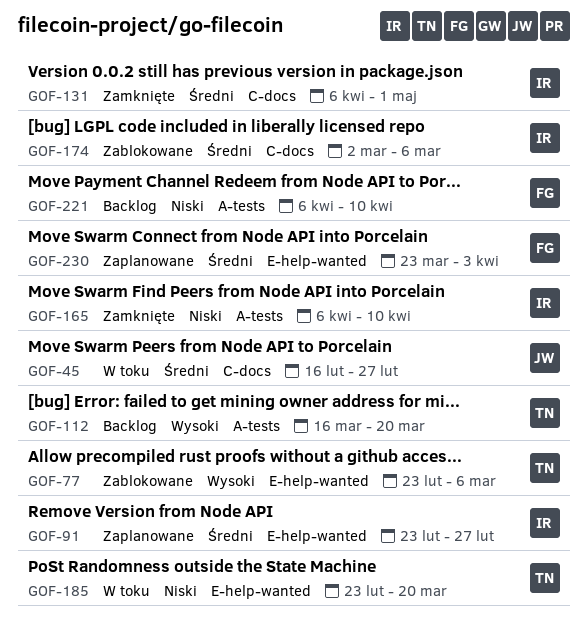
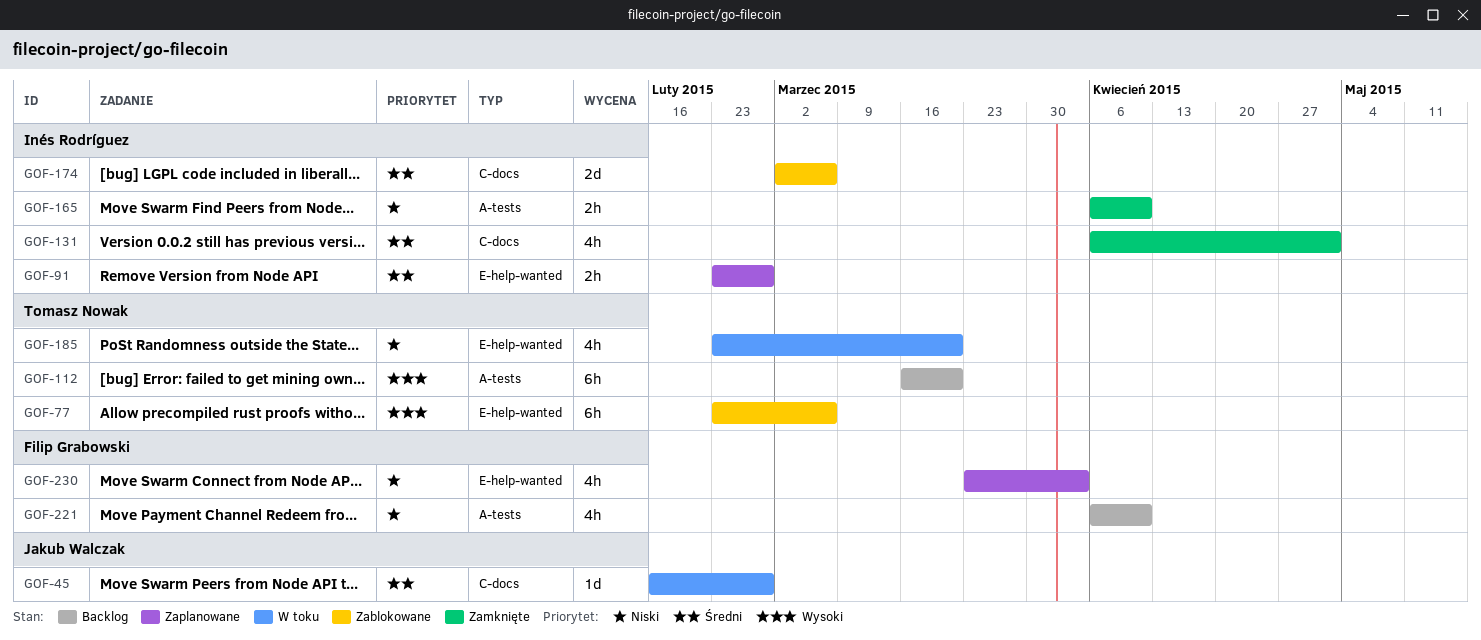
GOF-230, priority: Średni -> Niski

